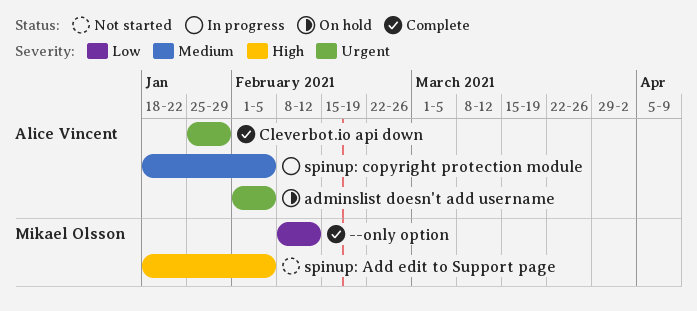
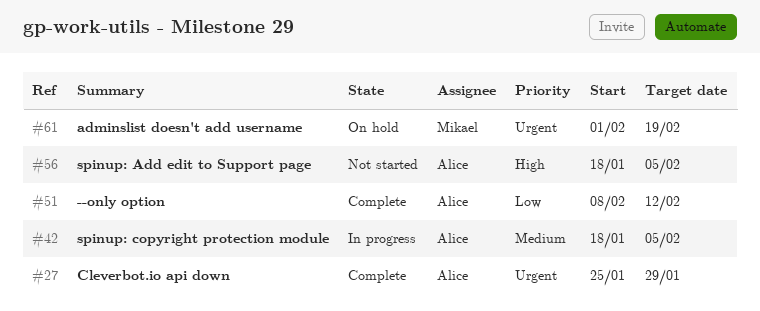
--only option, owner: Mikael Olsson -> Alice Vincent
adminslist doesn't add username, owner: Alice Vincent -> Mikael Olsson
adminslist doesn't add username, due: Feb 5 -> Feb 19
spinup: Add edit to Support page, owner: Mikael Olsson -> Alice Vincent

